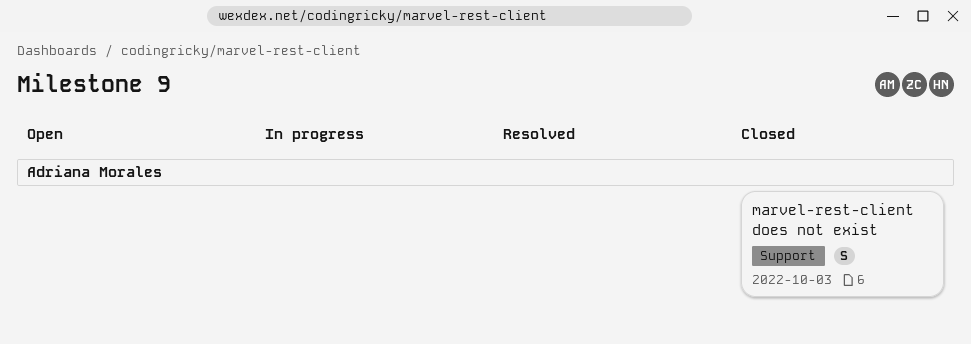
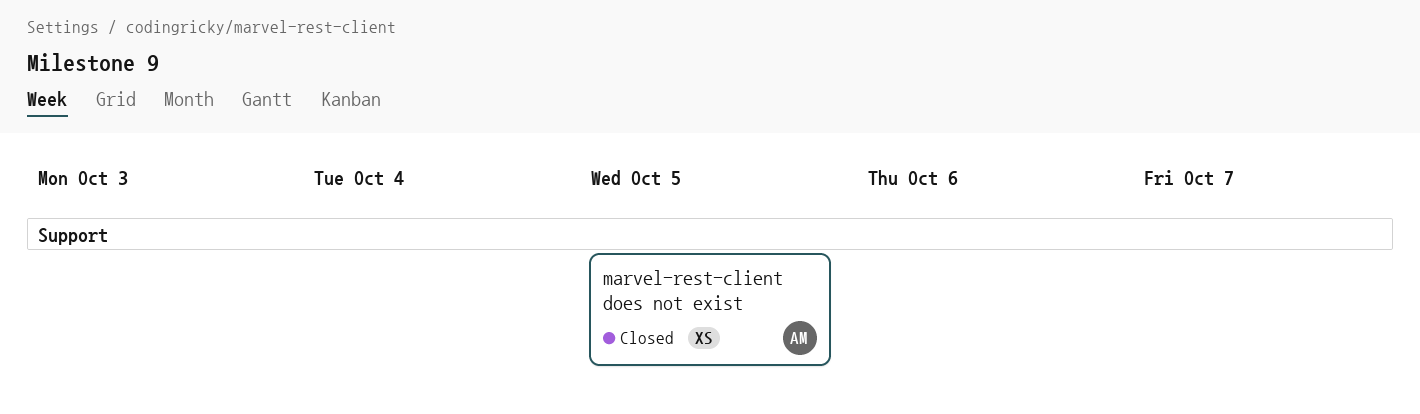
marvel-rest-client does not exist, estimate: S -> XS
marvel-rest-client does not exist, due: Oct 3 -> Oct 5

